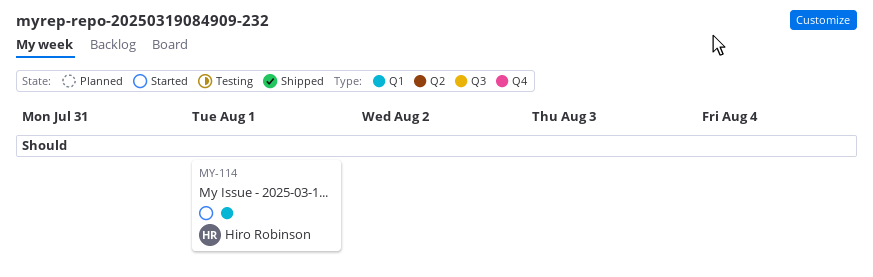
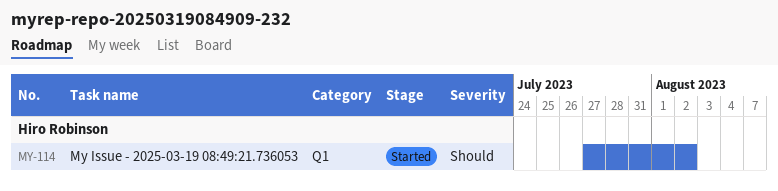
MY-114, due: Aug 1 -> Aug 2

